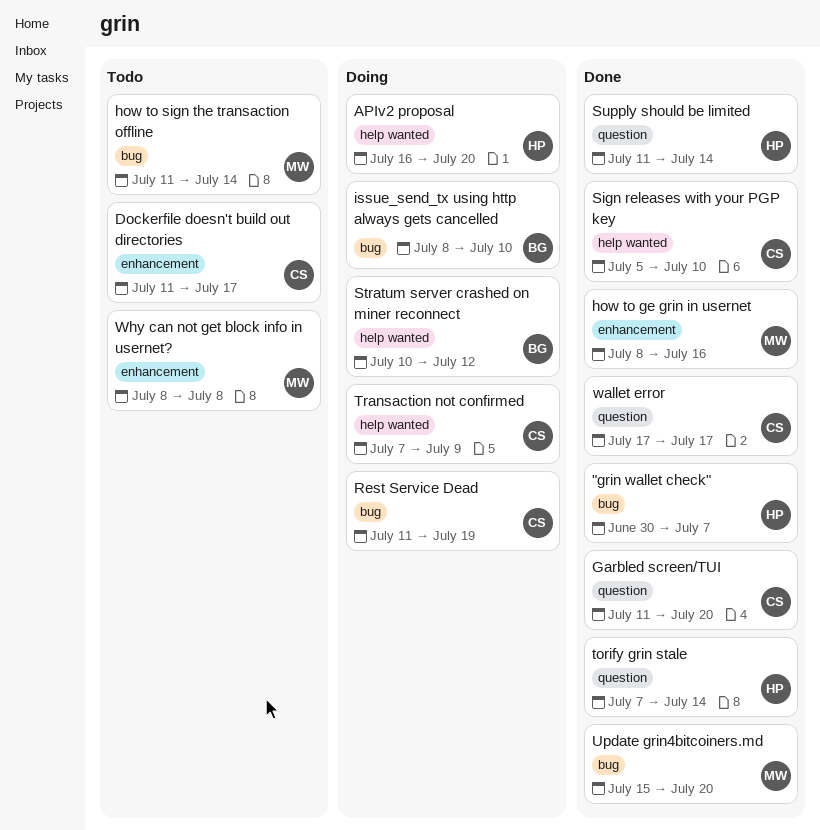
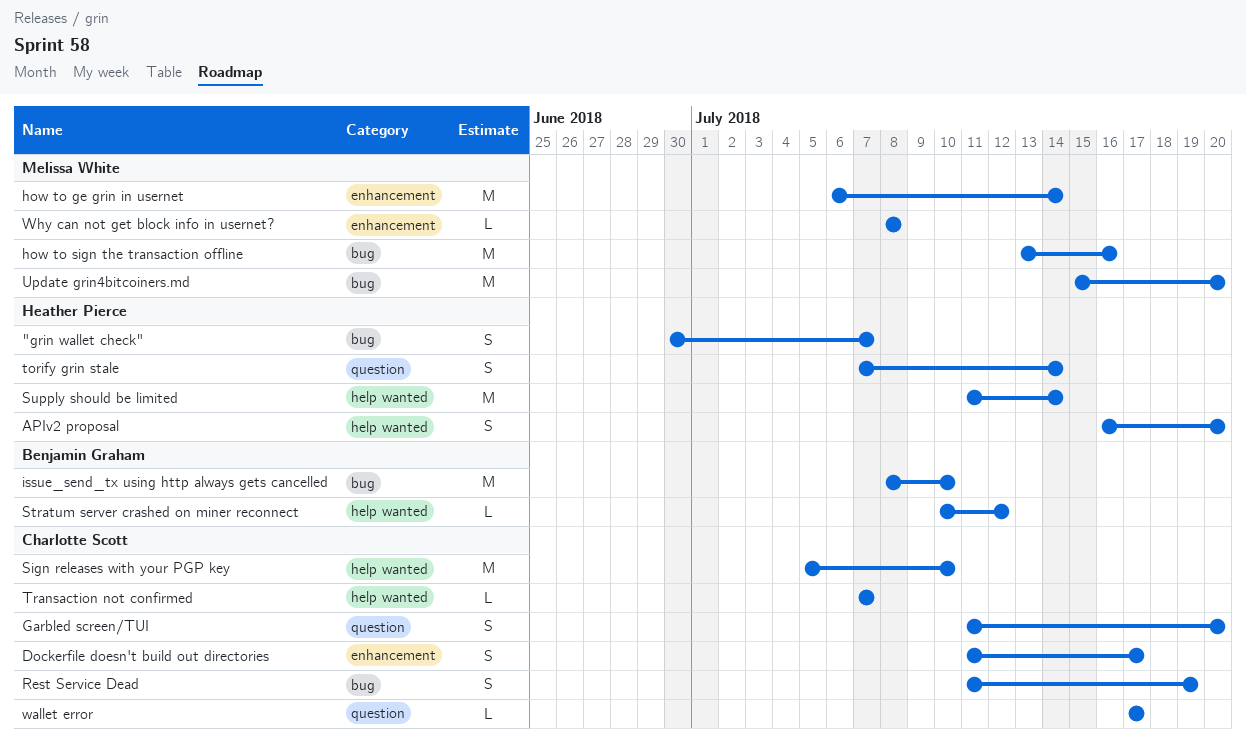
how to ge grin in usernet, start: Jul 8 -> Jul 6
how to ge grin in usernet, due: Jul 16 -> Jul 14
how to sign the transaction offline, start: Jul 11 -> Jul 13
how to sign the transaction offline, due: Jul 14 -> Jul 16
Supply should be limited, label: question -> help wanted
Transaction not confirmed, due: Jul 9 -> Jul 7

